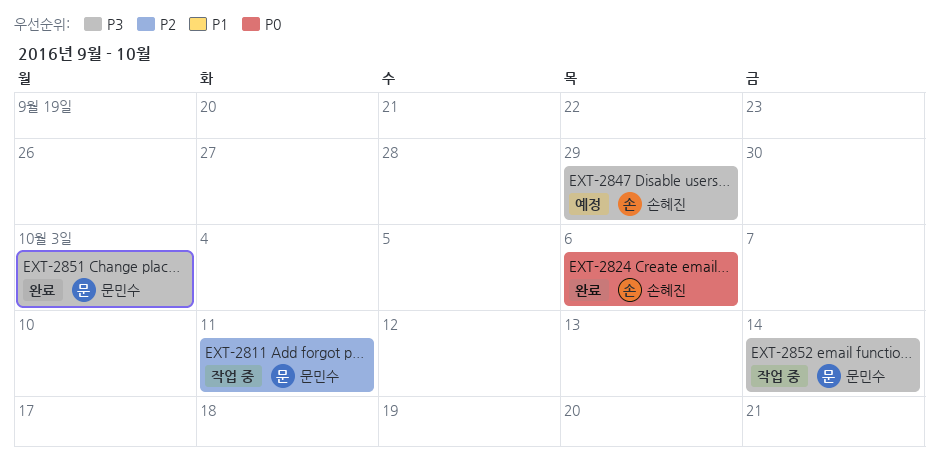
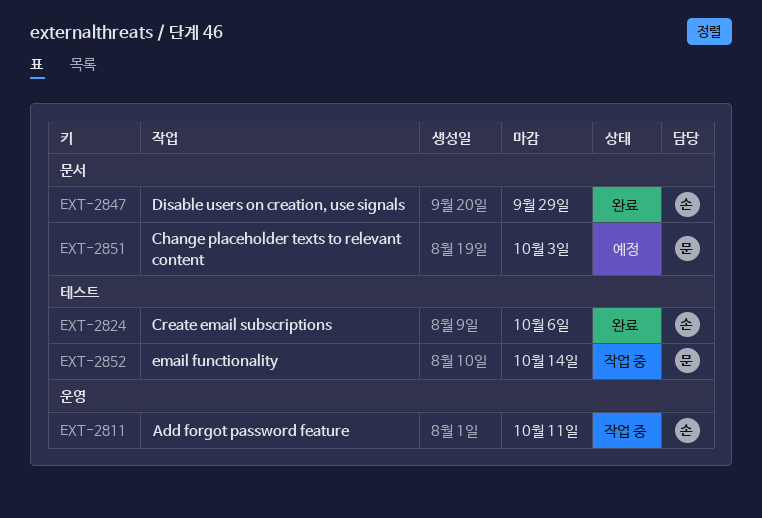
EXT-2811, owner: 문민수 -> 손혜진
EXT-2847, status: 예정 -> 완료
EXT-2851, status: 완료 -> 예정

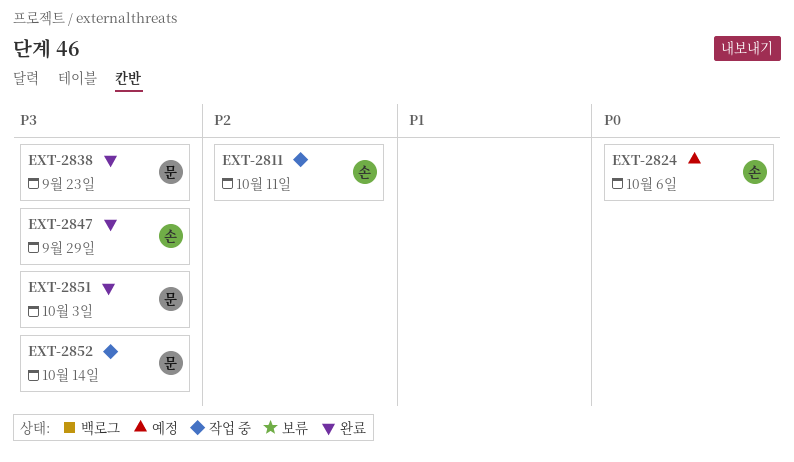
EXT-2824, status: 완료 -> 예정
EXT-2838: none -> present
EXT-2851, status: 예정 -> 완료

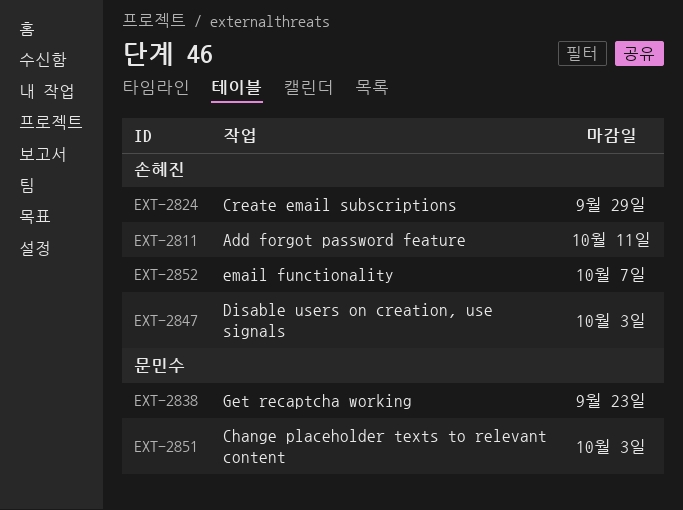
EXT-2824, due: Oct 6 -> Sep 29
EXT-2847, due: Sep 29 -> Oct 3
EXT-2852, owner: 문민수 -> 손혜진
EXT-2852, due: Oct 14 -> Oct 7

